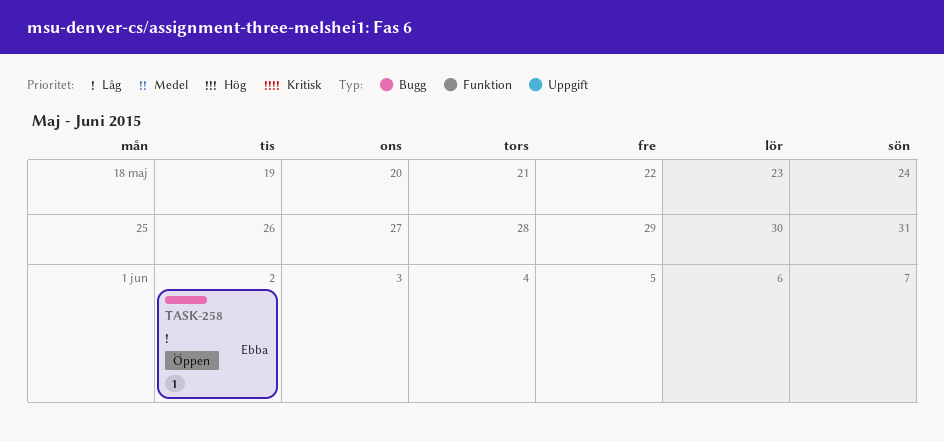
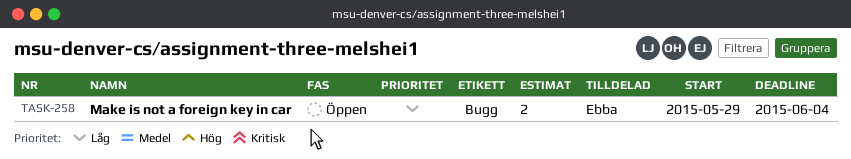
TASK-258, estimate: 1 -> 2
TASK-258, due: Jun 2 -> Jun 4

